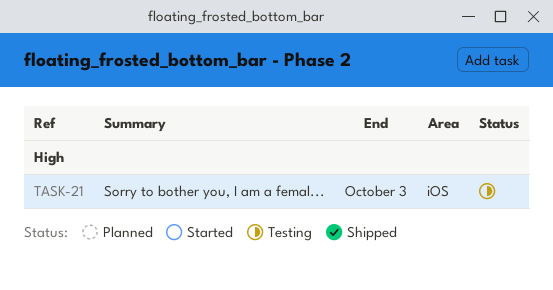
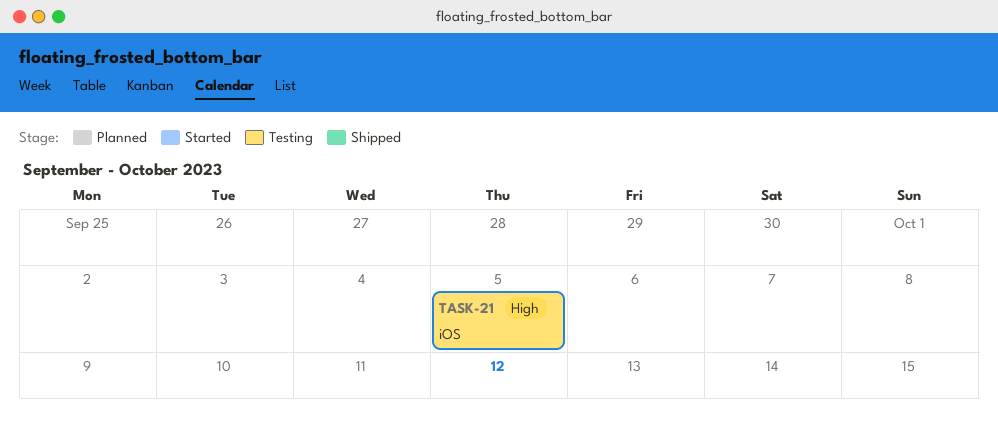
TASK-21, due: Oct 3 -> Oct 5

